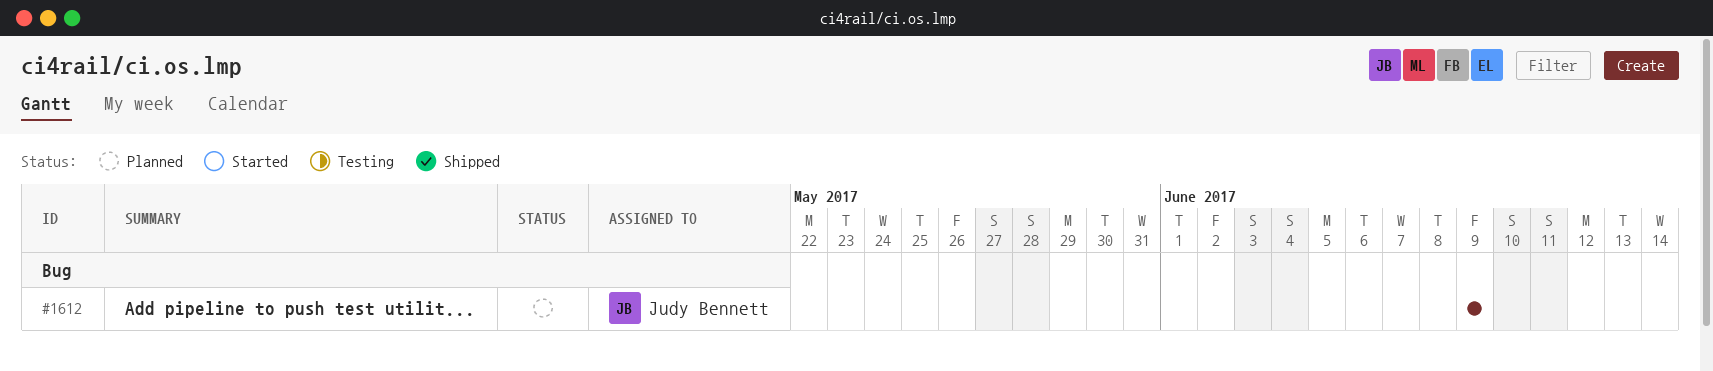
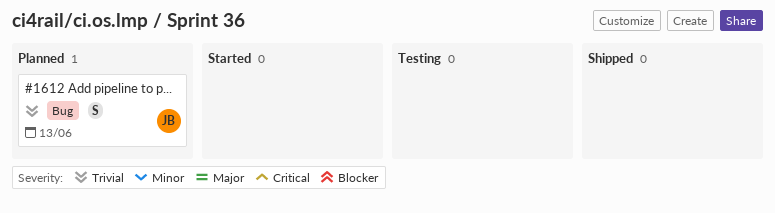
#1612, due: Jun 9 -> Jun 13

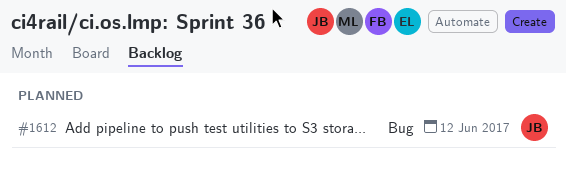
#1612, due: Jun 13 -> Jun 12

